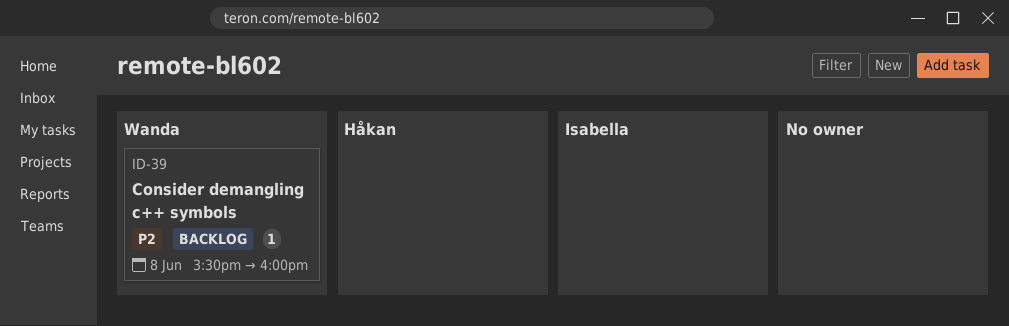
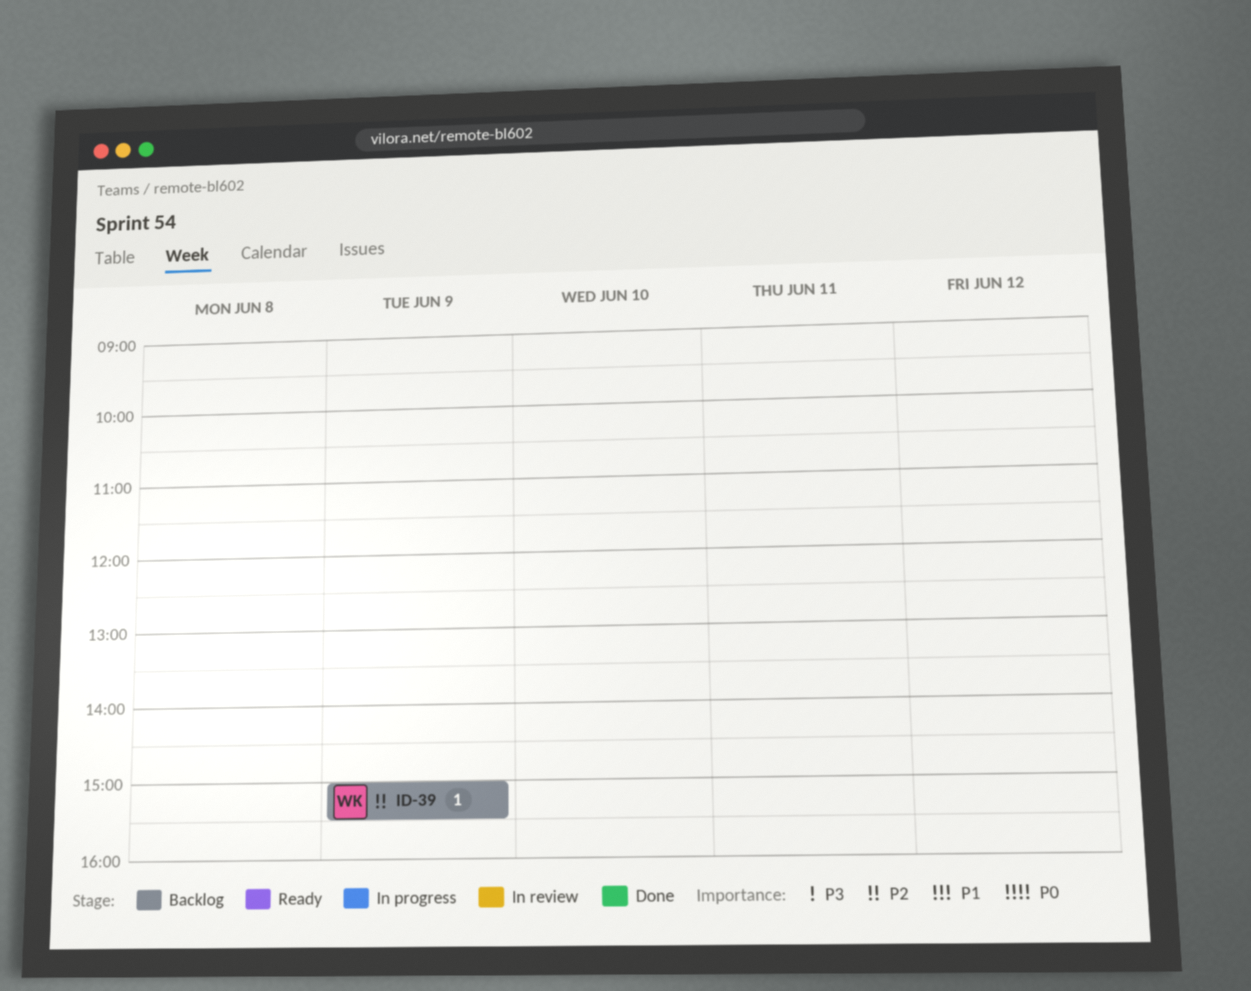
ID-39, day: Jun 8 -> Jun 9
ID-39, begins: 15:30 -> 15:00
ID-39, ends: 16:00 -> 15:30

